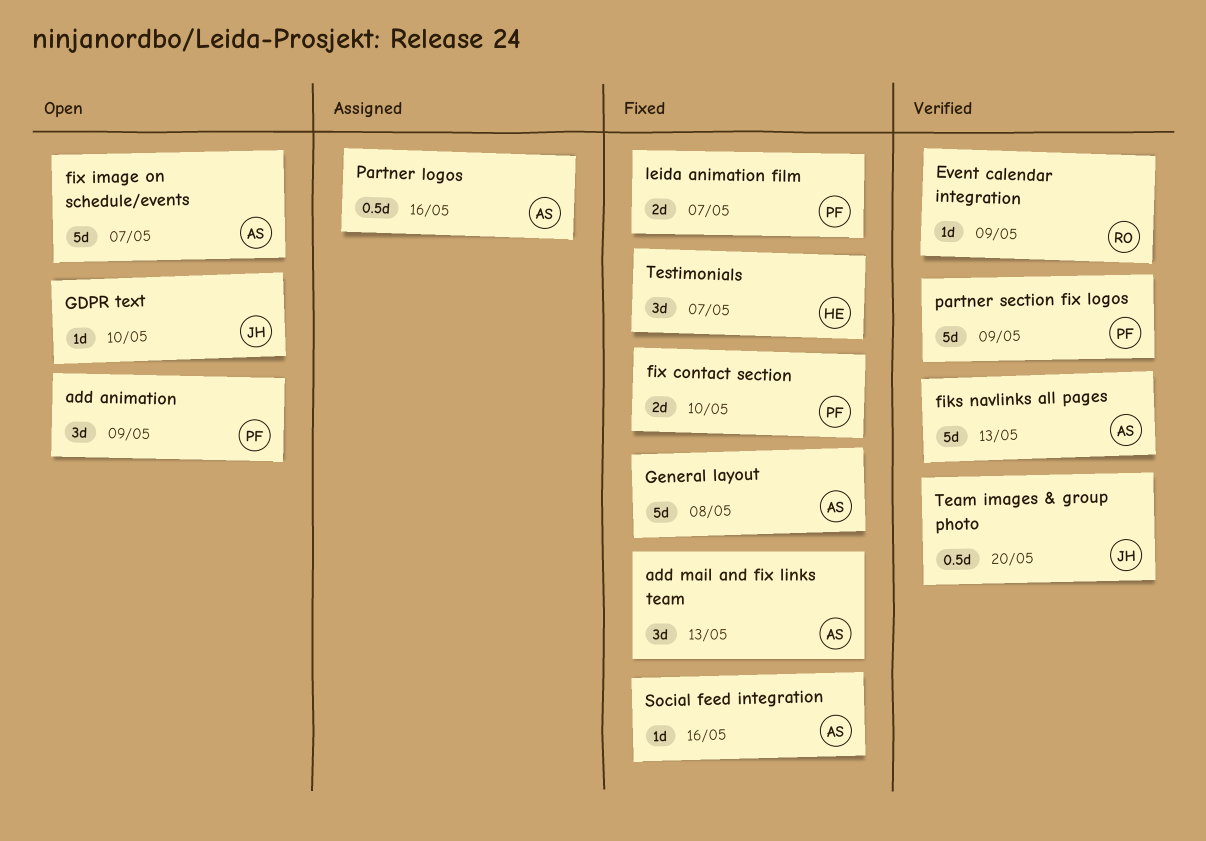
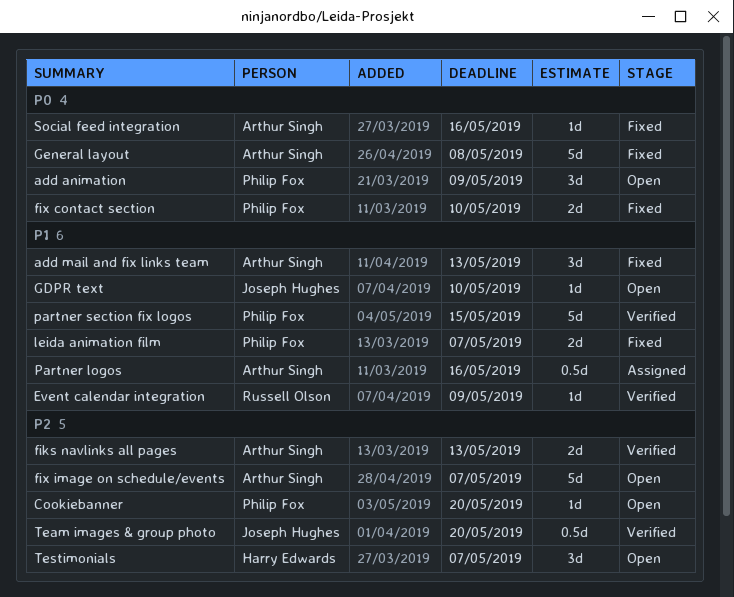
Cookiebanner: none -> present
fiks navlinks all pages, estimate: 5d -> 2d
partner section fix logos, due: May 9 -> May 15
Testimonials, status: Fixed -> Open

